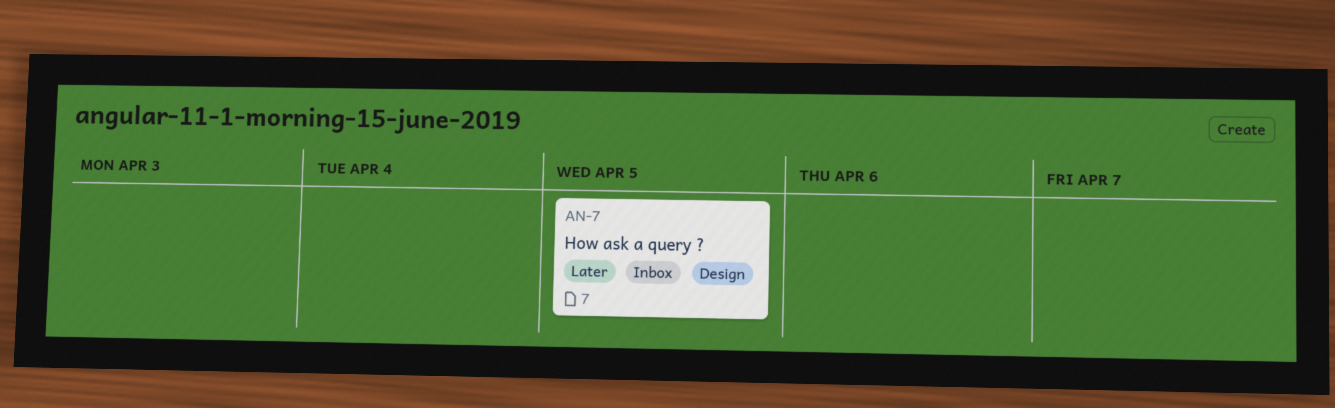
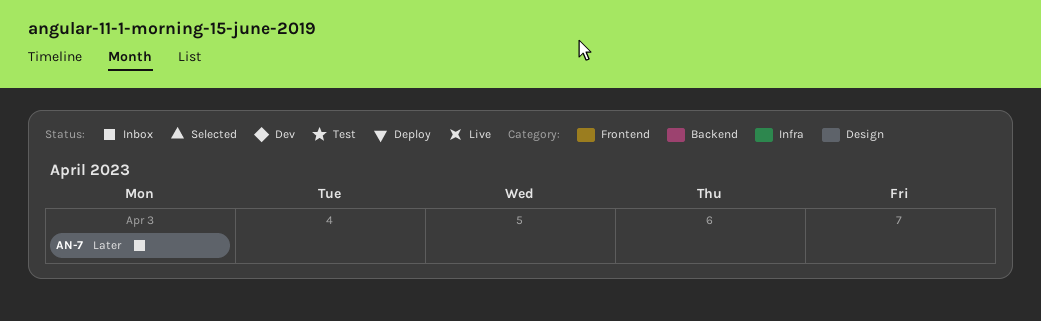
AN-7, due: Apr 5 -> Apr 3

